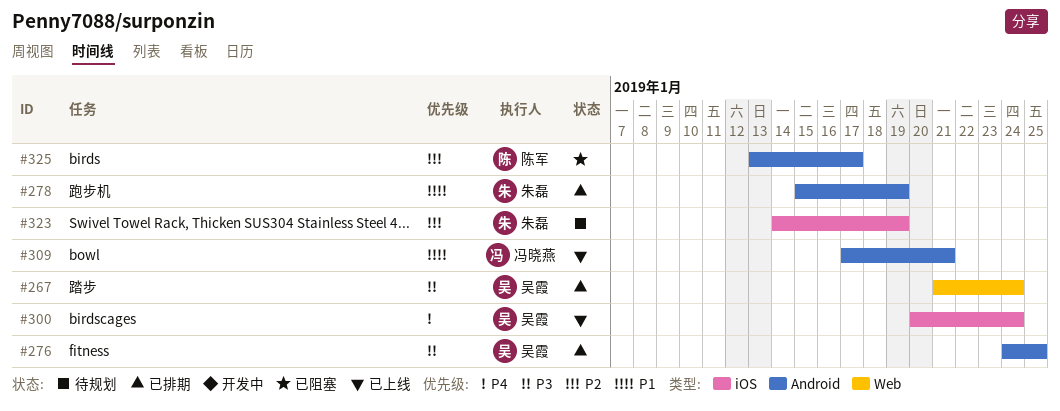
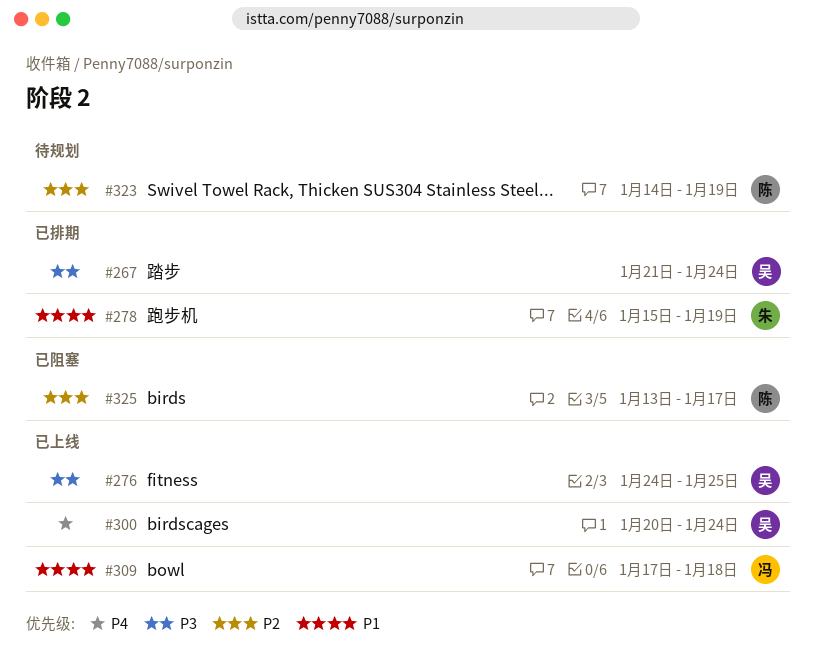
#276, status: 已排期 -> 已上线
#309, due: Jan 21 -> Jan 18
#323, owner: 朱磊 -> 陈军

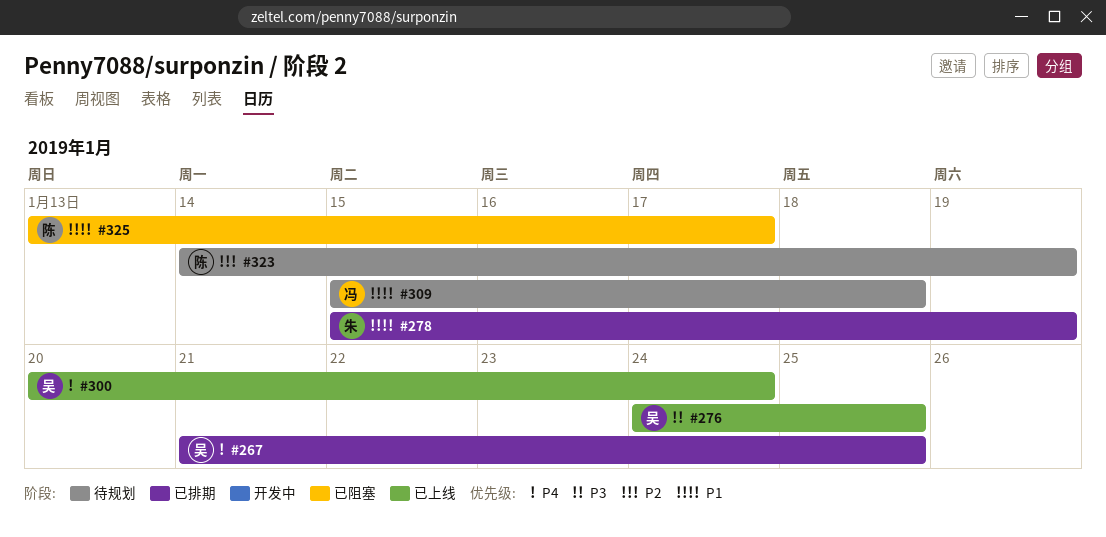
#267, priority: P3 -> P4
#267, due: Jan 24 -> Jan 25
#309, status: 已上线 -> 待规划
#309, start: Jan 17 -> Jan 15
#325, priority: P2 -> P1

